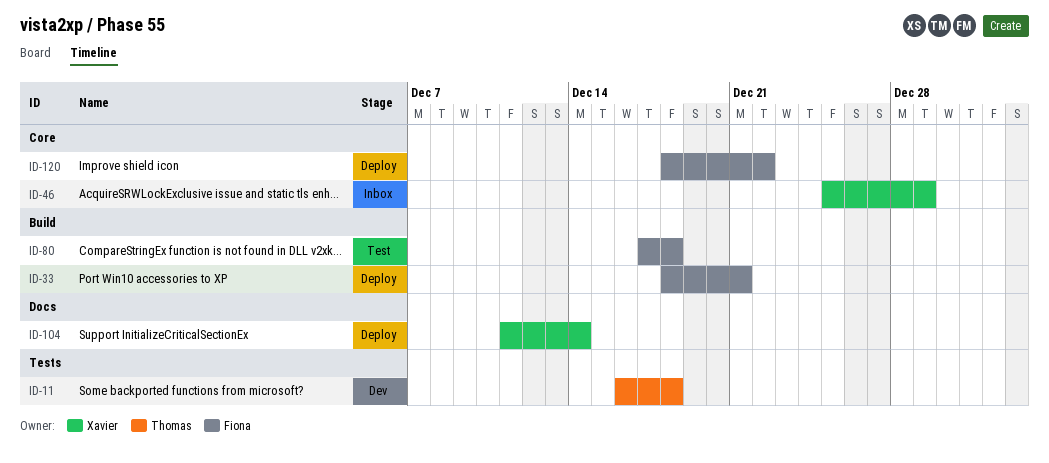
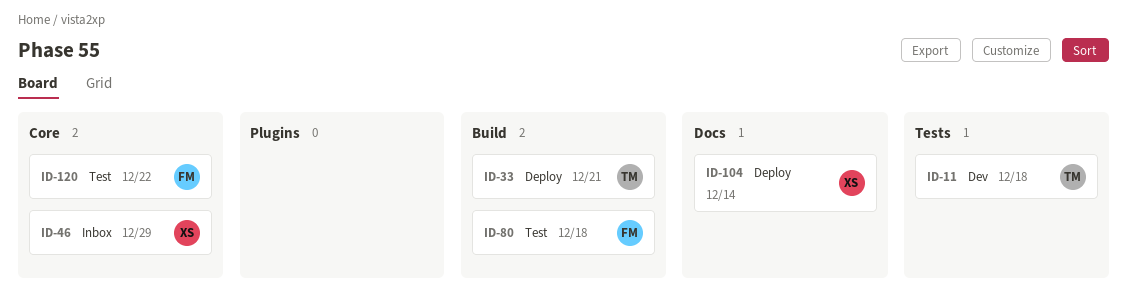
ID-33, owner: Fiona -> Thomas
ID-120, status: Deploy -> Test

